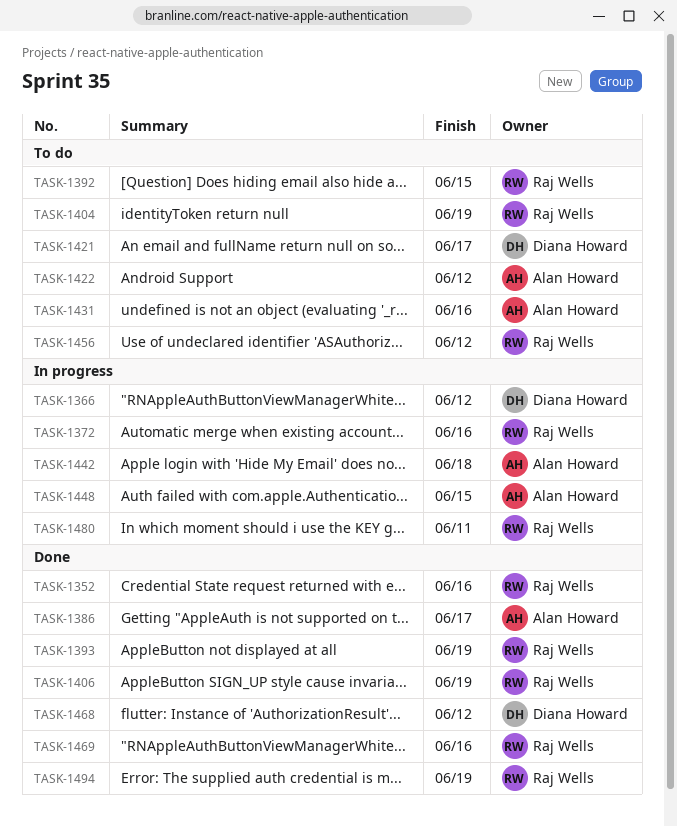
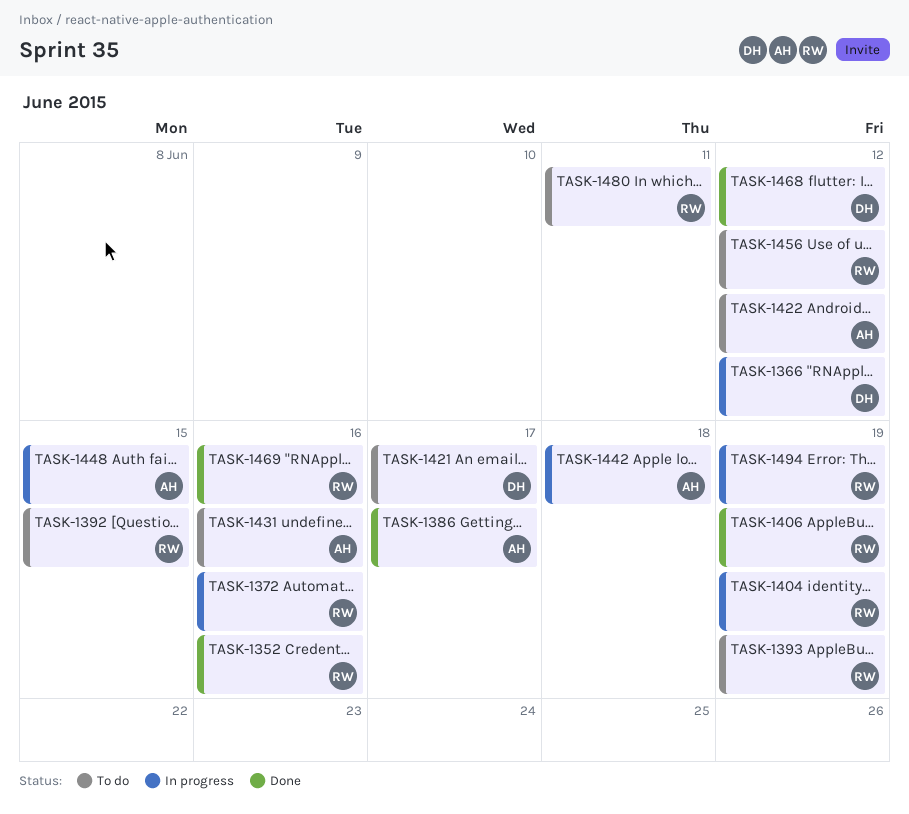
TASK-1393, status: Done -> To do
TASK-1404, status: To do -> In progress
TASK-1480, status: In progress -> To do
TASK-1494, status: Done -> In progress

